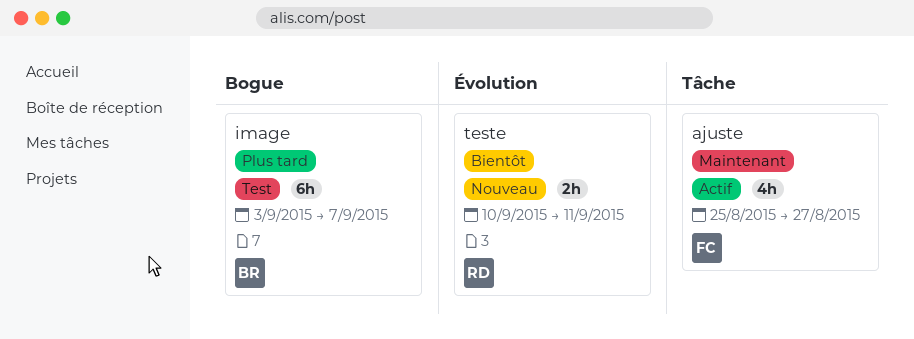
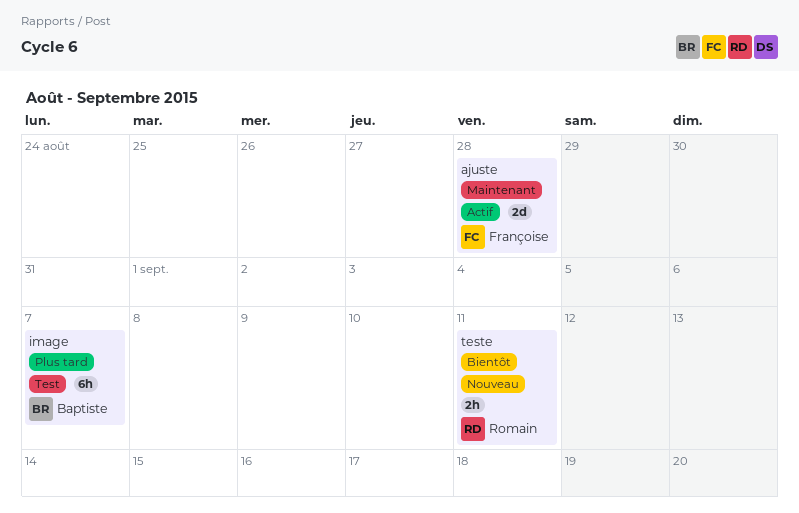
ajuste, estimate: 4h -> 2d
ajuste, due: Aug 27 -> Aug 28

